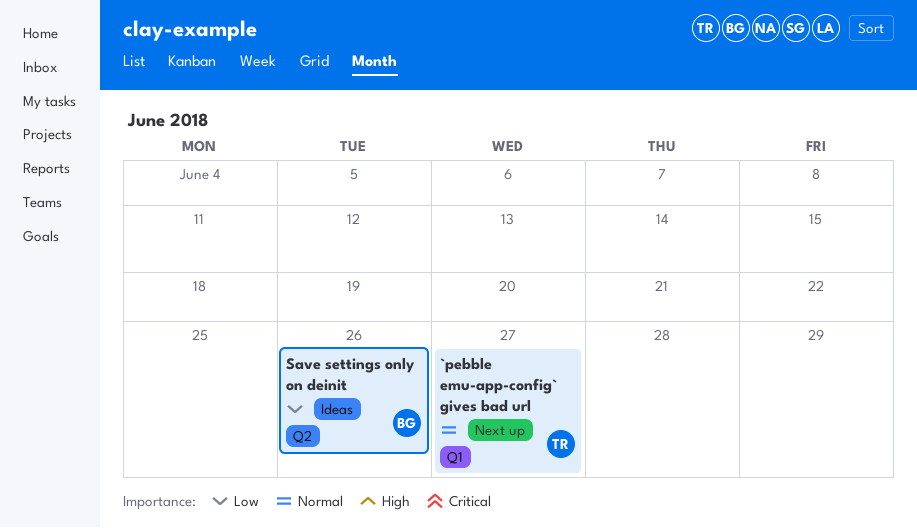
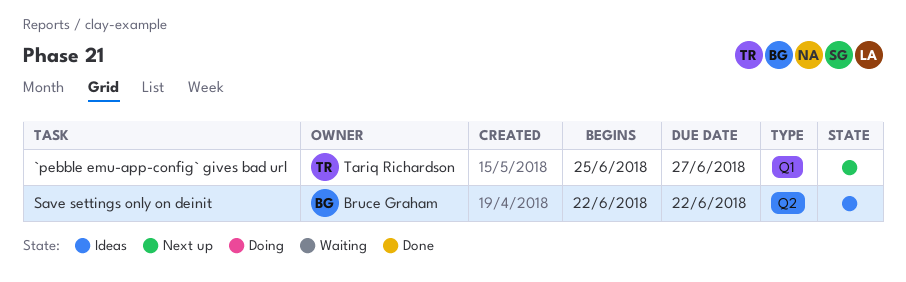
Save settings only on deinit, due: Jun 26 -> Jun 22

